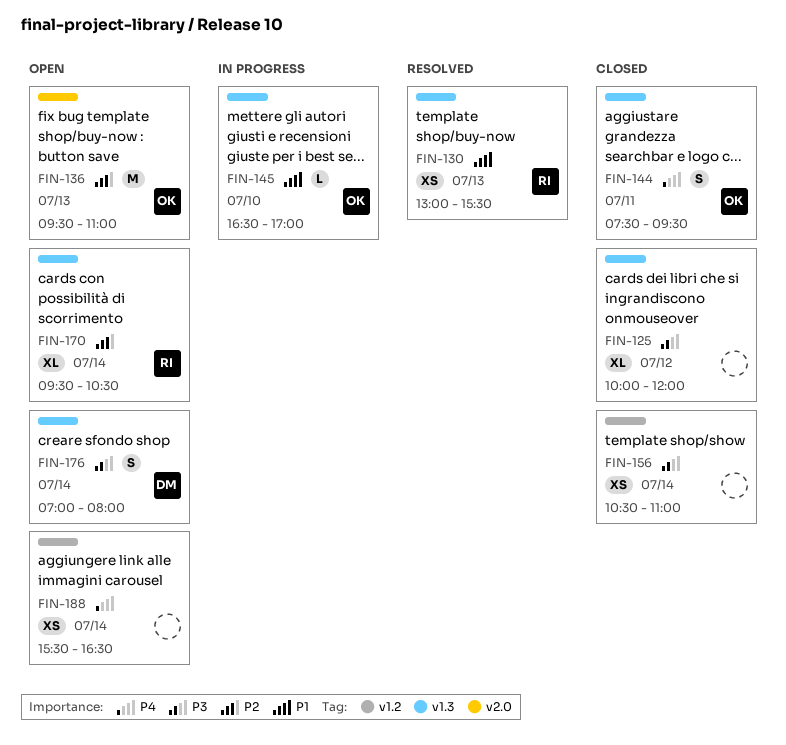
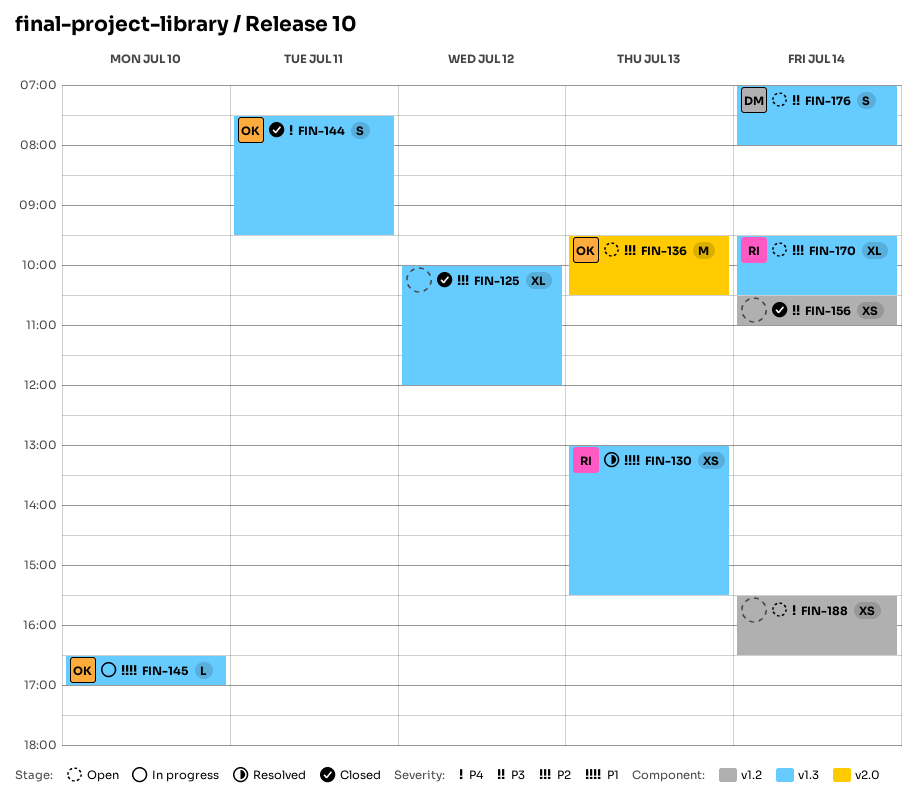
FIN-125, priority: P3 -> P2
FIN-136, ends: 11:00 -> 10:30

